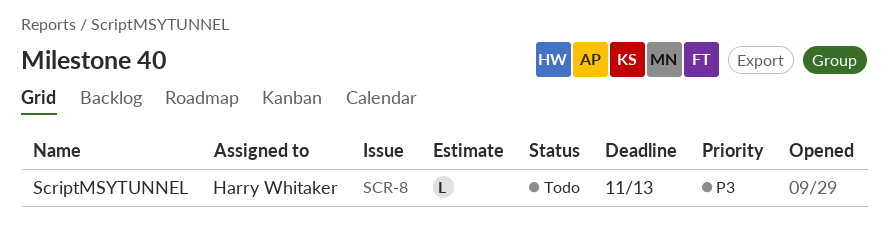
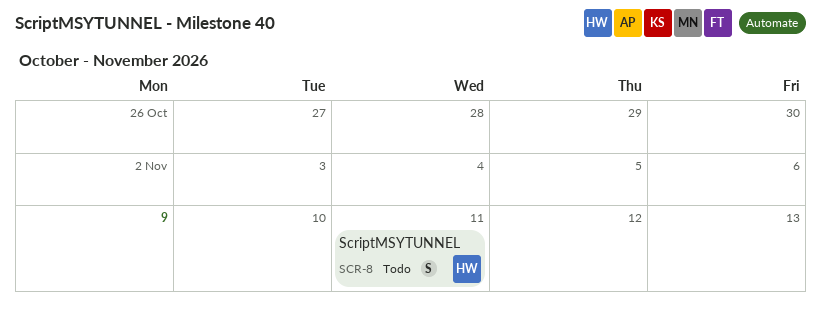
SCR-8, estimate: L -> S
SCR-8, due: Nov 13 -> Nov 11

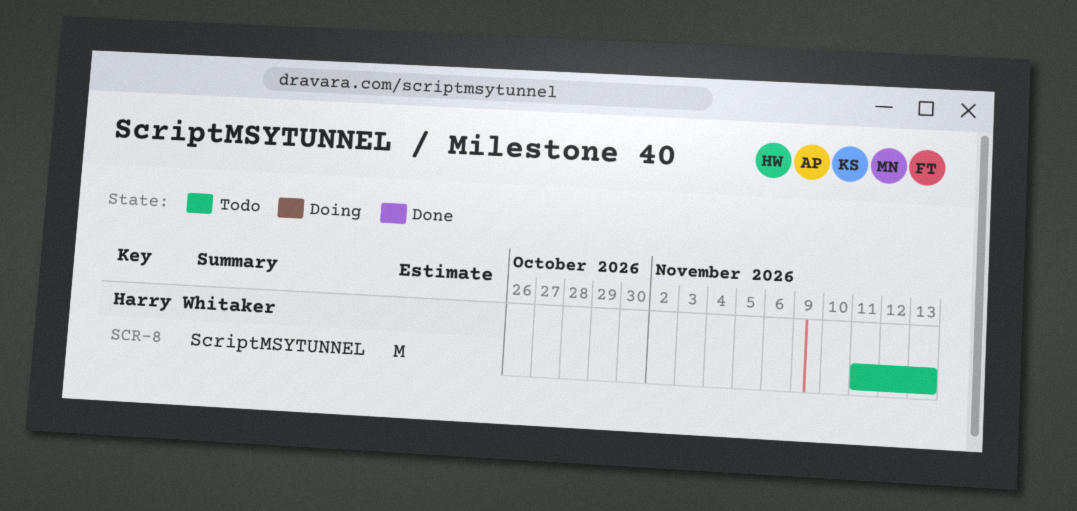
SCR-8, estimate: S -> M
SCR-8, due: Nov 11 -> Nov 13

